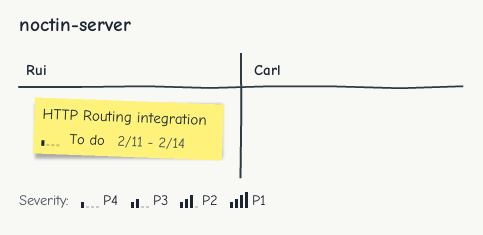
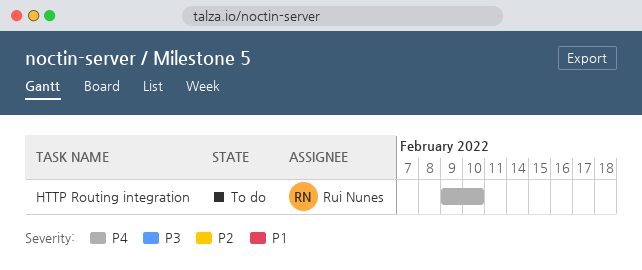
HTTP Routing integration, start: Feb 11 -> Feb 9
HTTP Routing integration, due: Feb 14 -> Feb 10

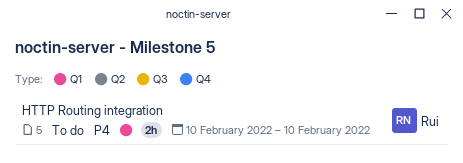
HTTP Routing integration, start: Feb 9 -> Feb 10

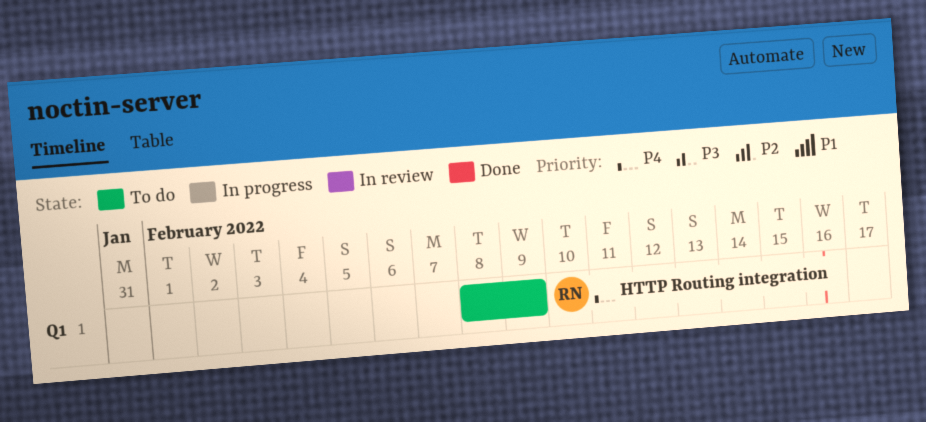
HTTP Routing integration, start: Feb 10 -> Feb 8
HTTP Routing integration, due: Feb 10 -> Feb 9

